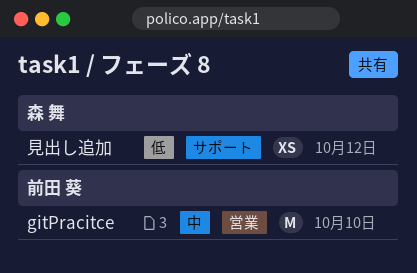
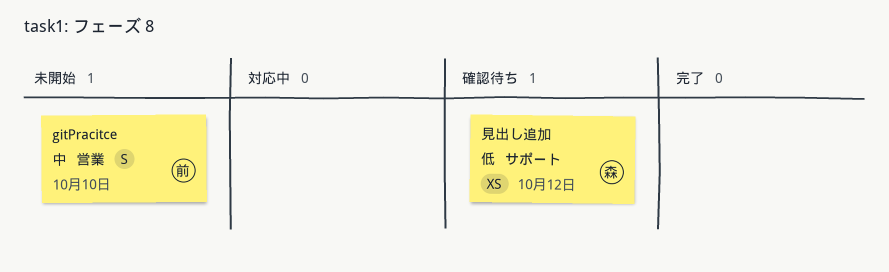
gitPracitce, estimate: M -> S

